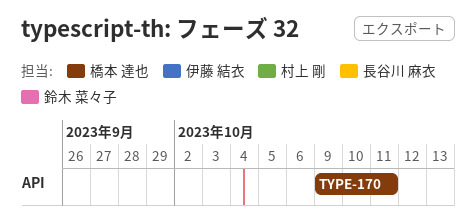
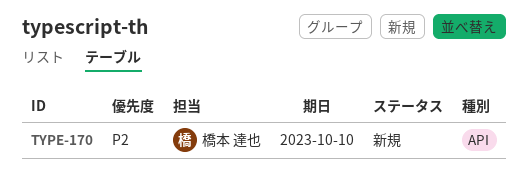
TYPE-170, due: Oct 11 -> Oct 10

